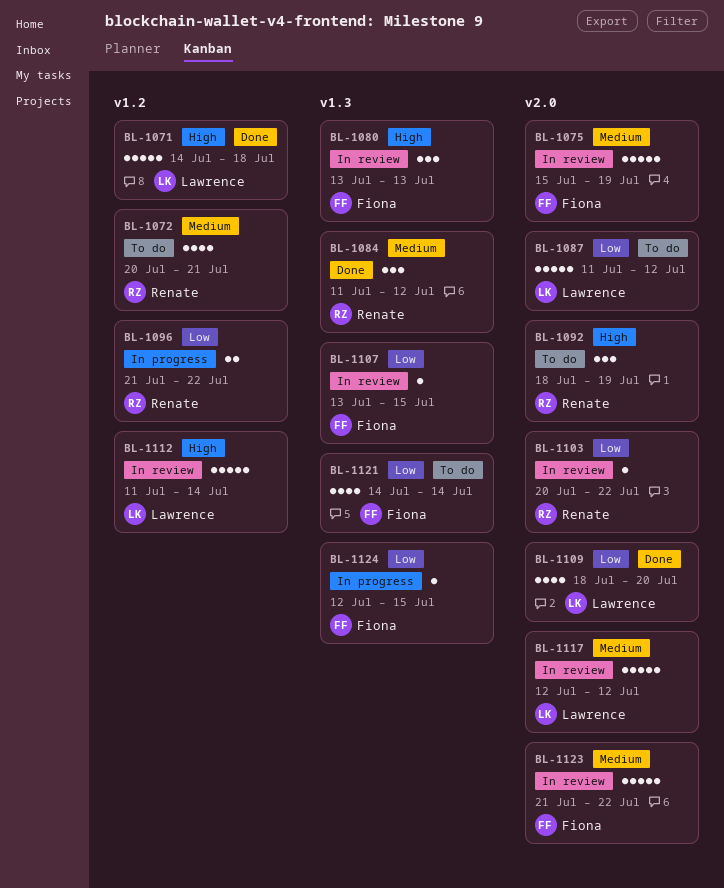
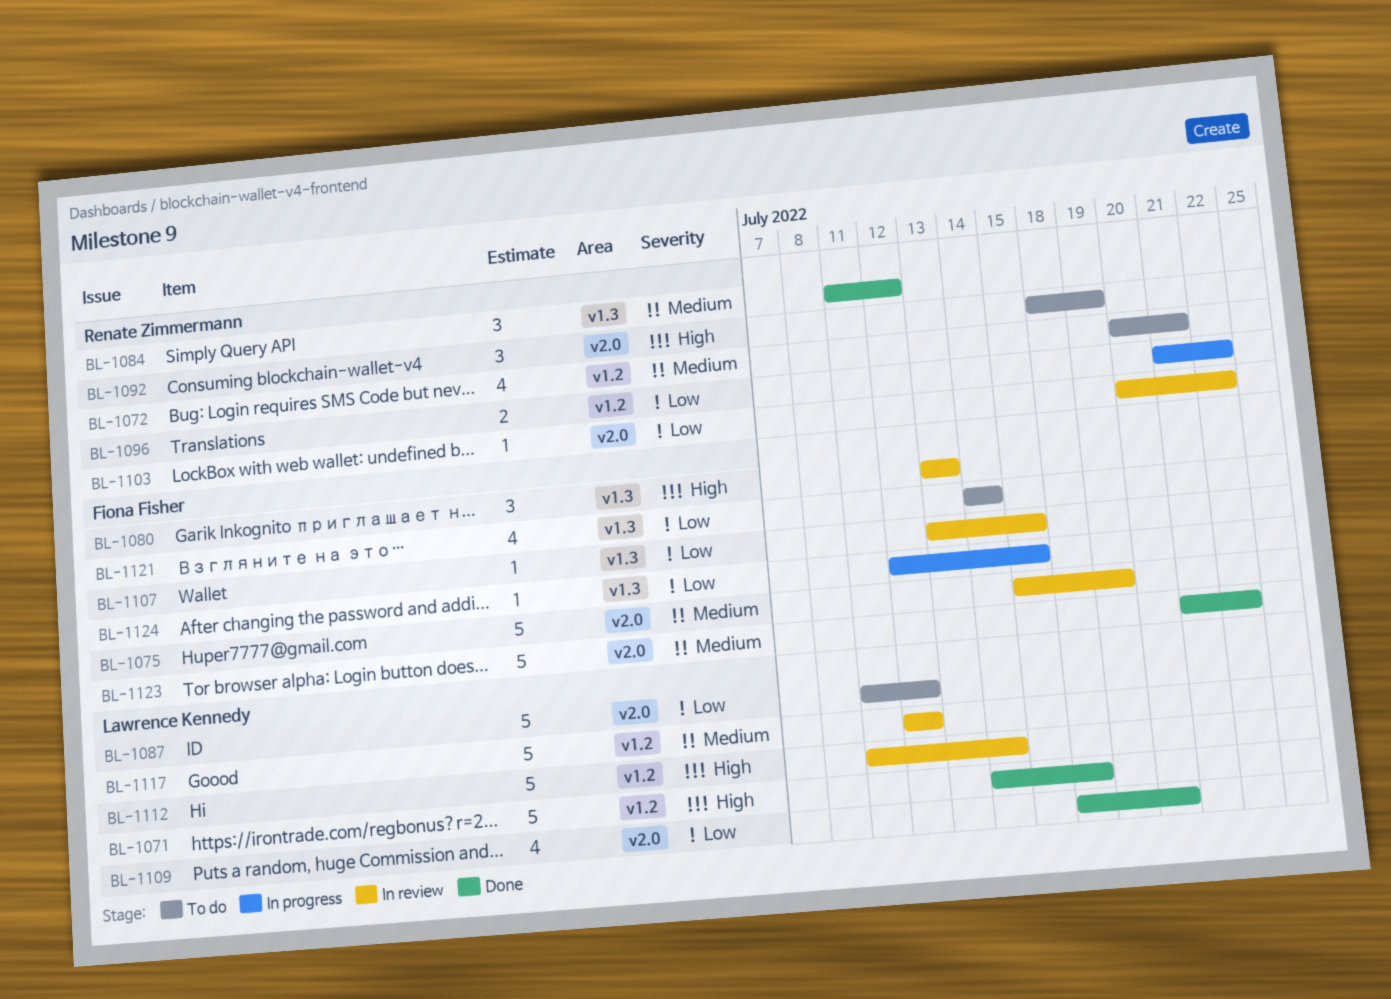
BL-1117, label: v2.0 -> v1.2
BL-1123, status: In review -> Done

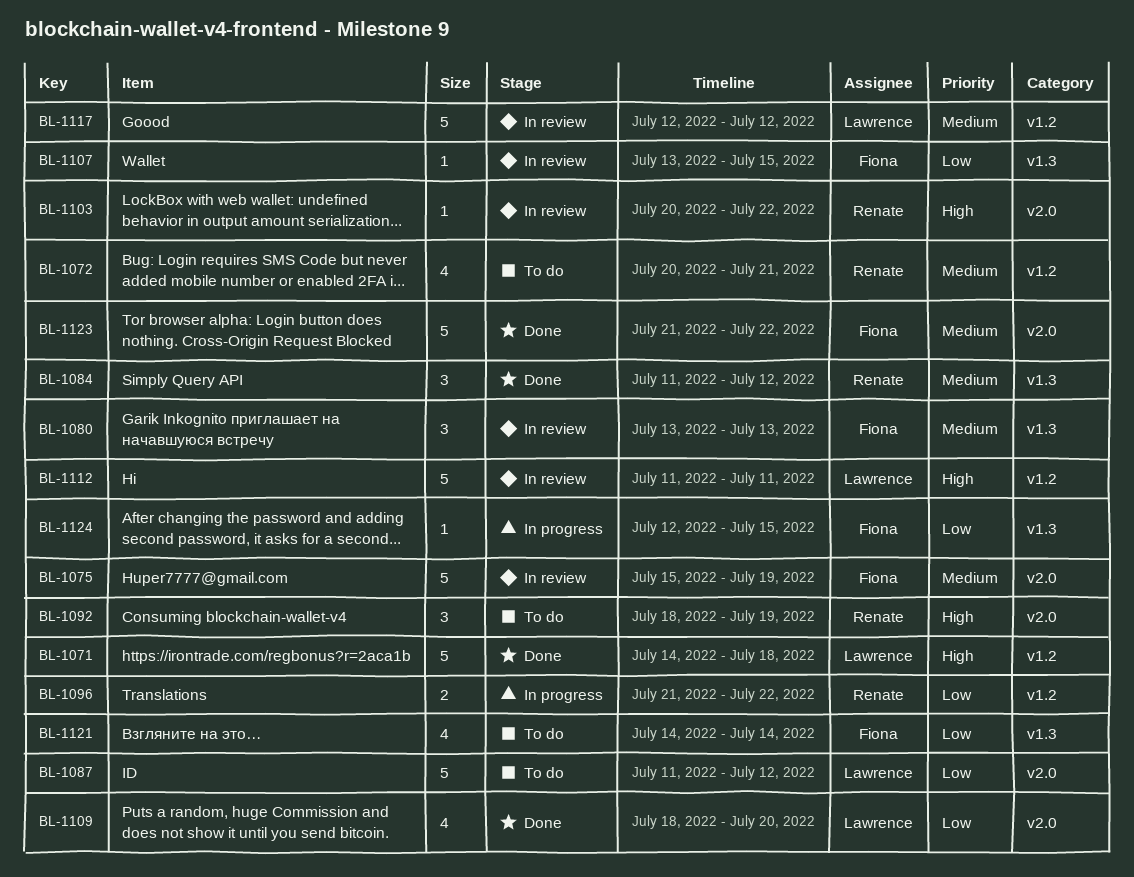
BL-1080, priority: High -> Medium
BL-1103, priority: Low -> High
BL-1112, due: Jul 14 -> Jul 11

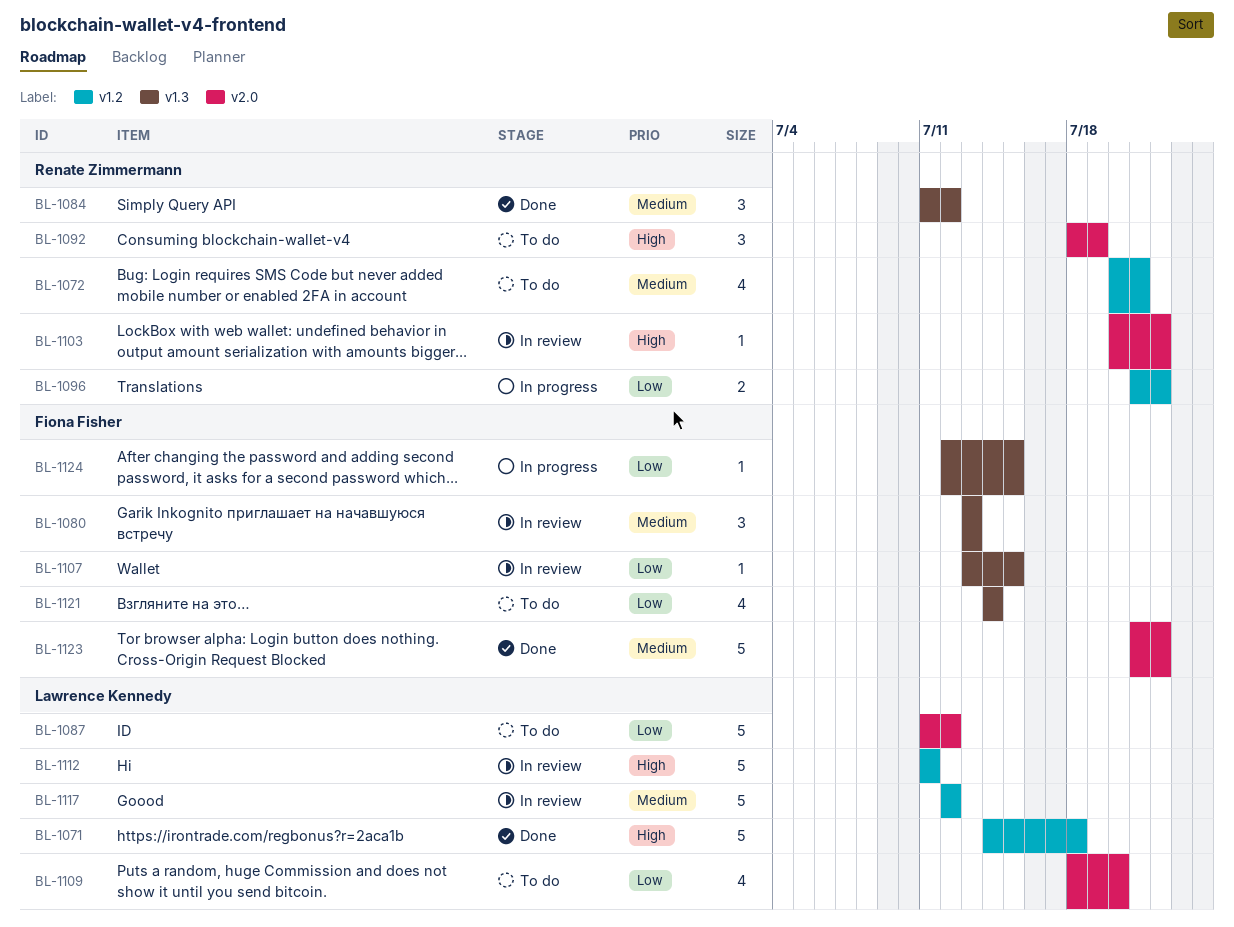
BL-1075: present -> none
BL-1109, status: Done -> To do

